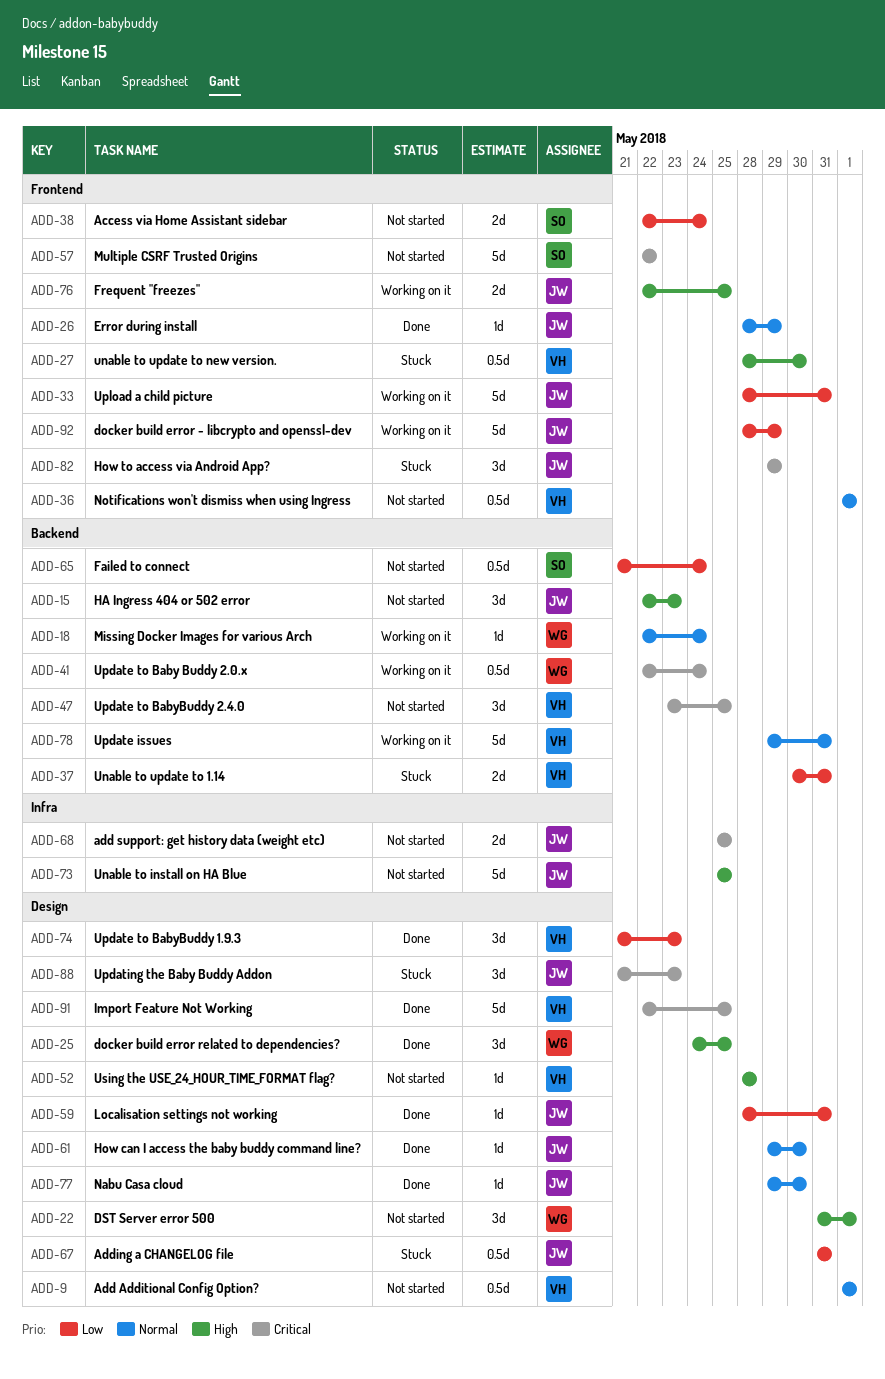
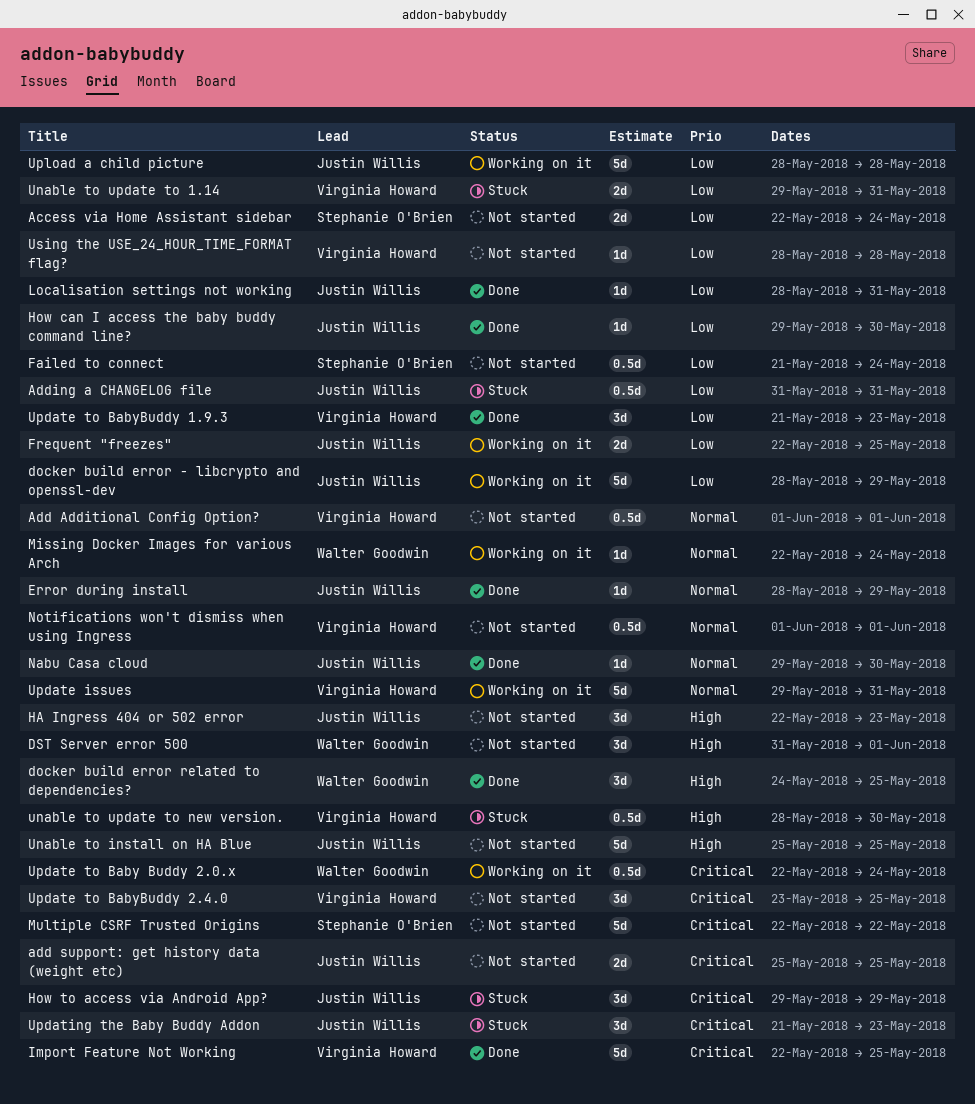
Frequent "freezes", priority: High -> Low
How can I access the baby buddy command line?, priority: Normal -> Low
Unable to update to 1.14, start: May 30 -> May 29
Upload a child picture, due: May 31 -> May 28
Using the USE_24_HOUR_TIME_FORMAT flag?, priority: High -> Low

